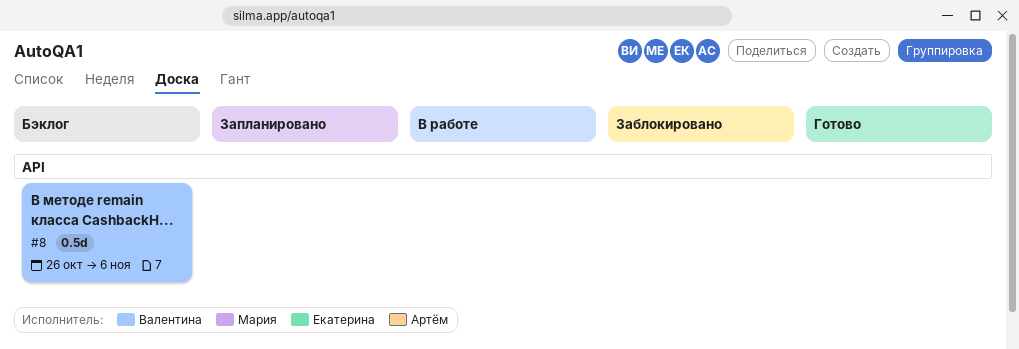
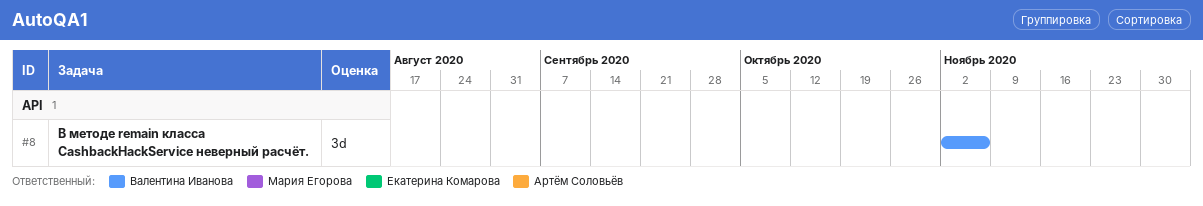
#8, estimate: 0.5d -> 3d
#8, start: Oct 26 -> Nov 2

